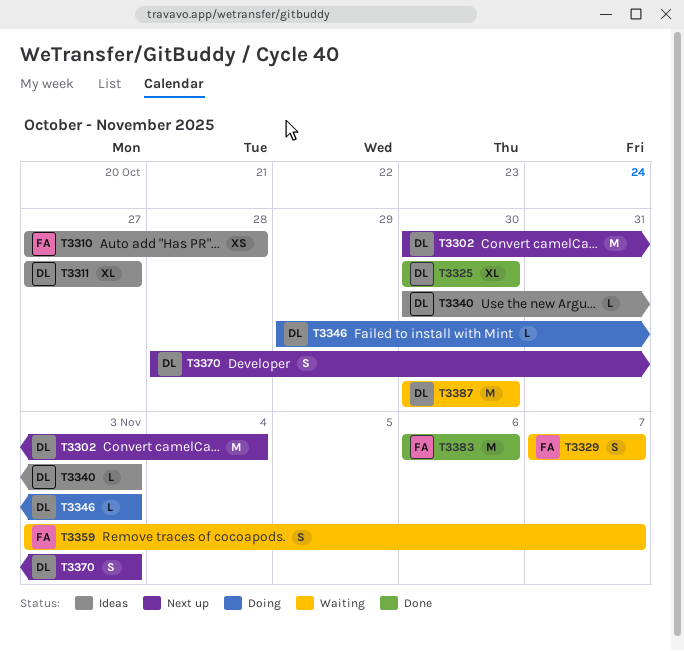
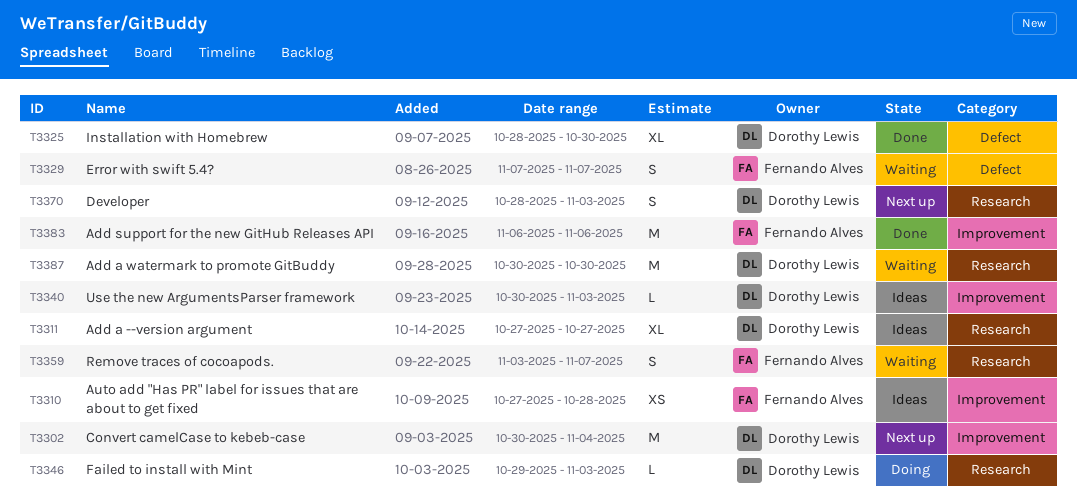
T3325, start: Oct 30 -> Oct 28

